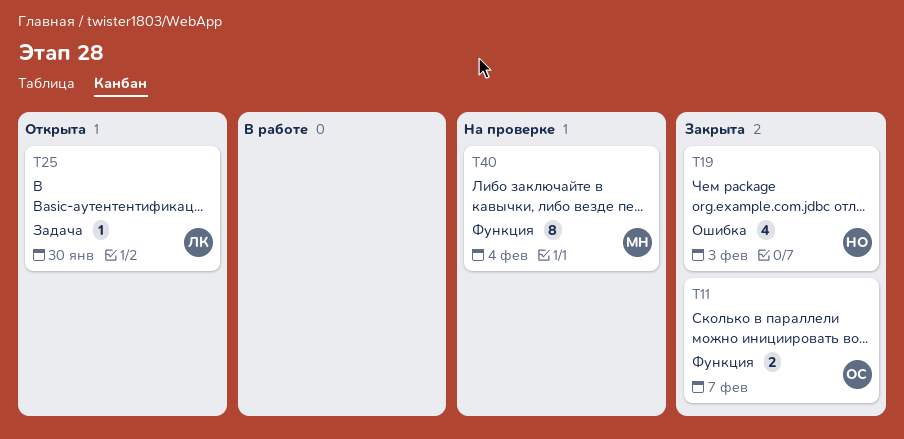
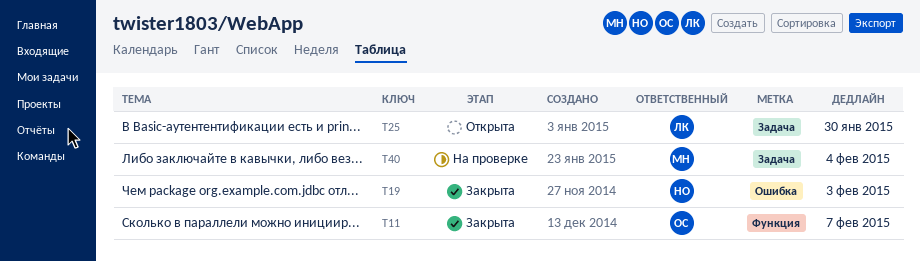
T40, label: Функция -> Задача

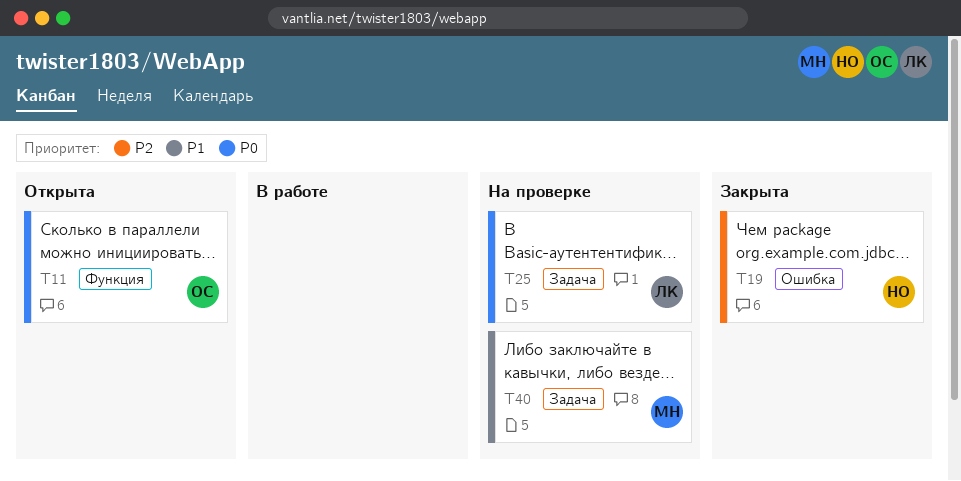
T11, status: Закрыта -> Открыта
T25, status: Открыта -> На проверке

